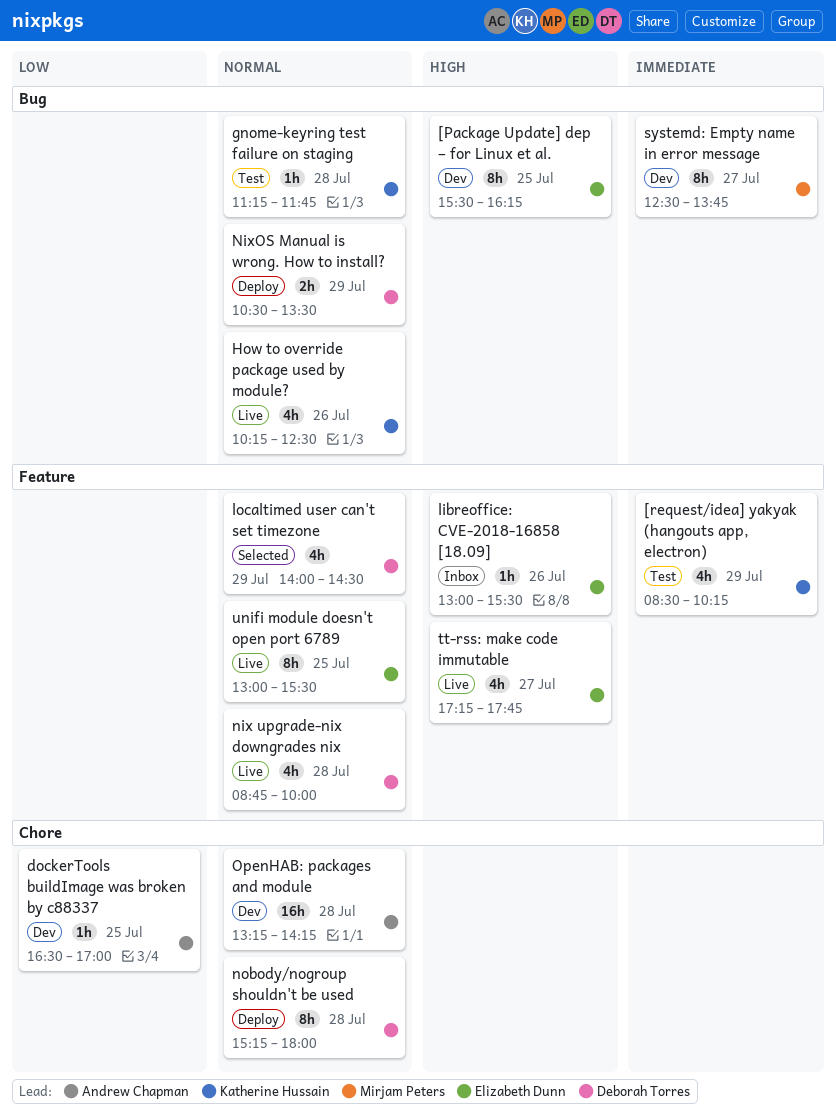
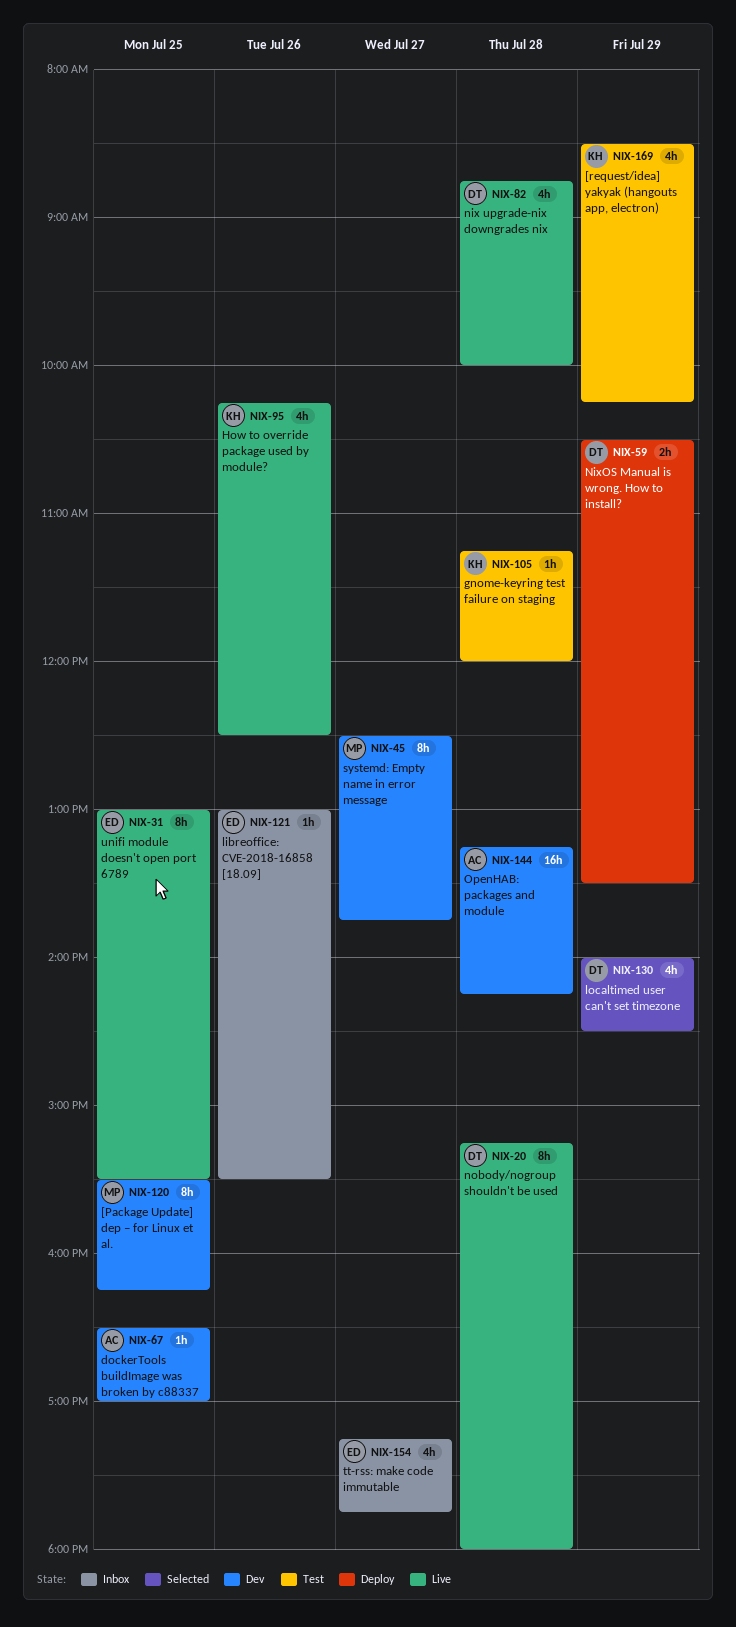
[Package Update] dep – for Linux et al., owner: Elizabeth Dunn -> Mirjam Peters
gnome-keyring test failure on staging, ends: 11:45 -> 12:00
nobody/nogroup shouldn't be used, status: Deploy -> Live
tt-rss: make code immutable, status: Live -> Inbox

